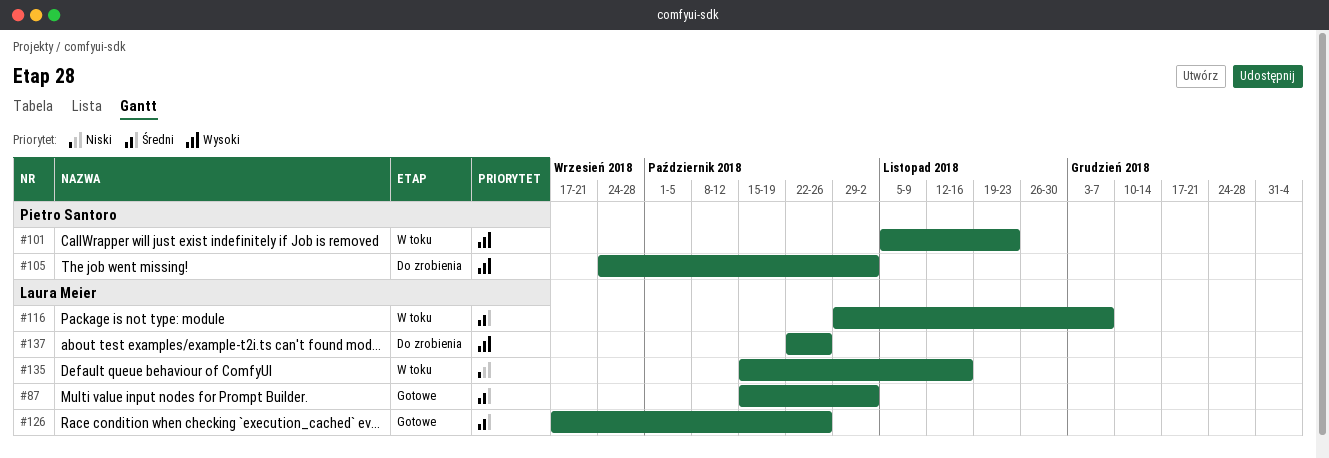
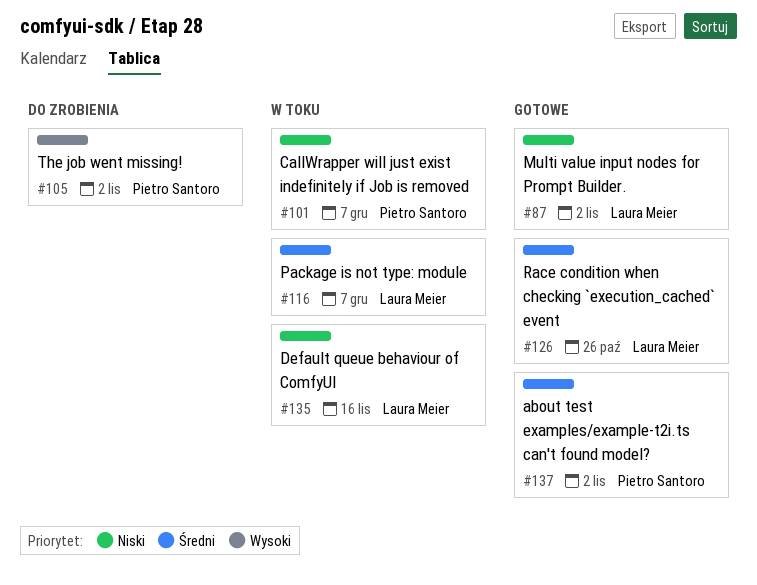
#87, priority: Średni -> Niski
#101, priority: Wysoki -> Niski
#101, due: Nov 23 -> Dec 7
#137, status: Do zrobienia -> Gotowe
#137, owner: Laura Meier -> Pietro Santoro
#137, priority: Wysoki -> Średni
#137, due: Oct 26 -> Nov 2

